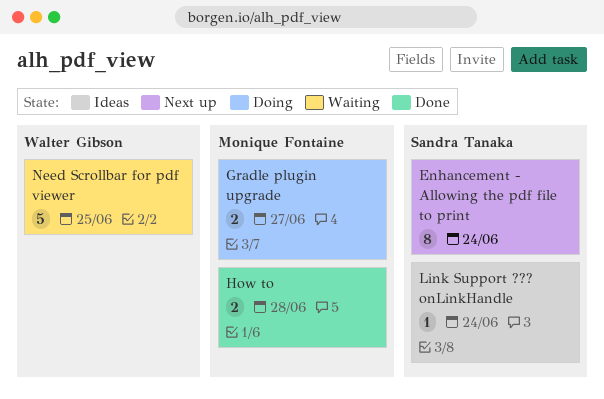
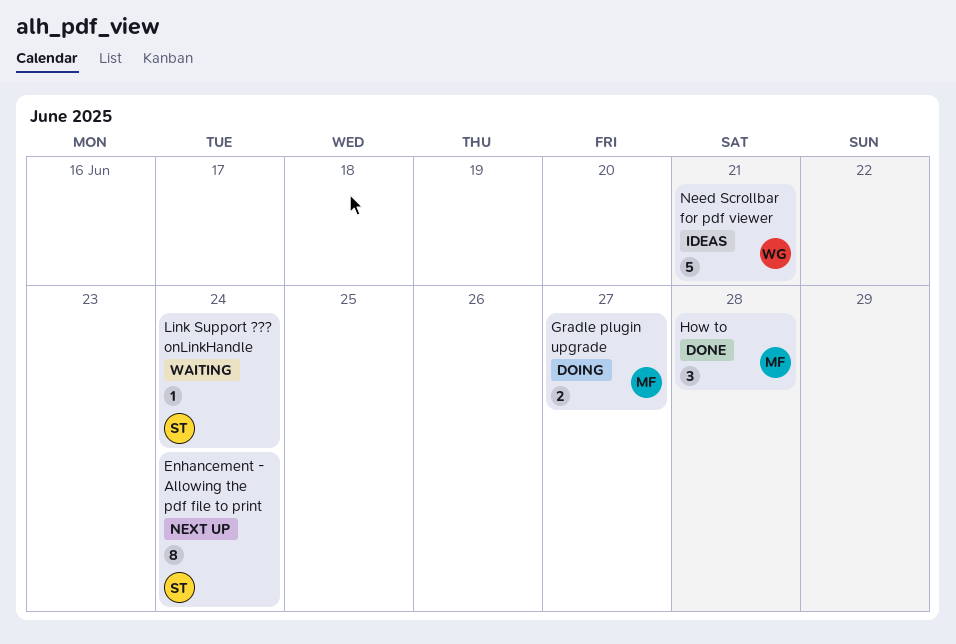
How to, estimate: 2 -> 3
Link Support ??? onLinkHandle, status: Ideas -> Waiting
Need Scrollbar for pdf viewer, status: Waiting -> Ideas
Need Scrollbar for pdf viewer, due: Jun 25 -> Jun 21

